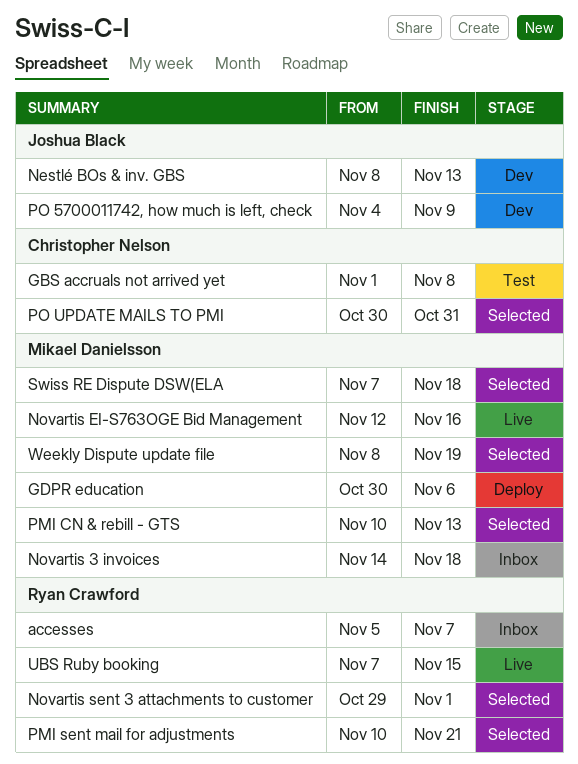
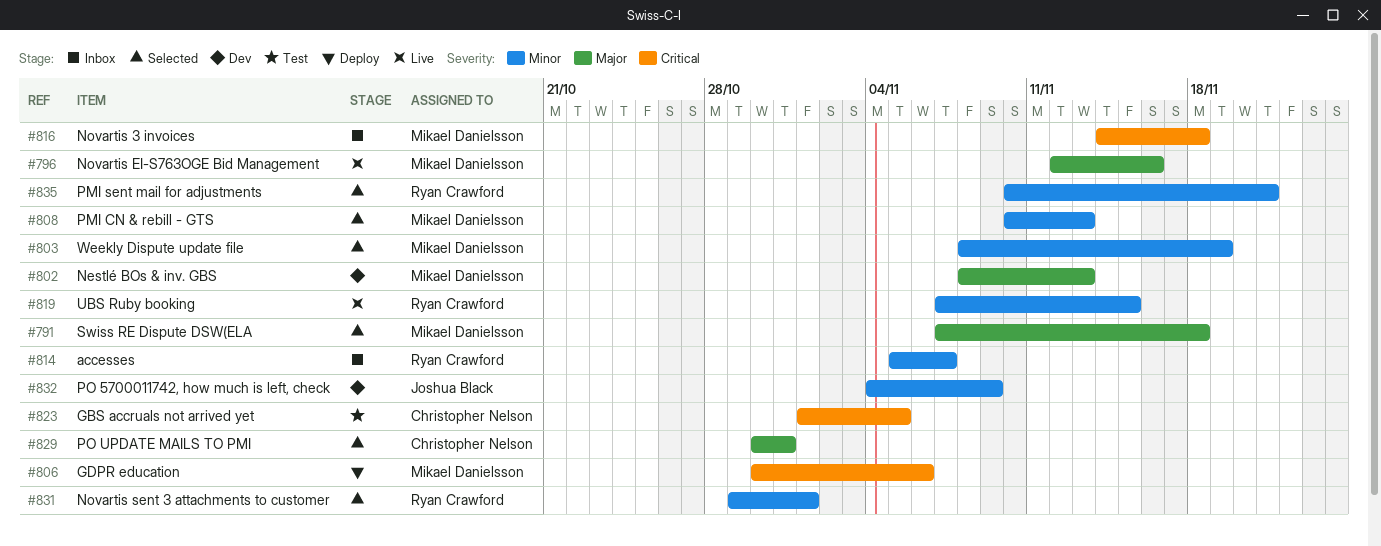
GBS accruals not arrived yet, due: Nov 8 -> Nov 5
Nestlé BOs & inv. GBS, owner: Joshua Black -> Mikael Danielsson

